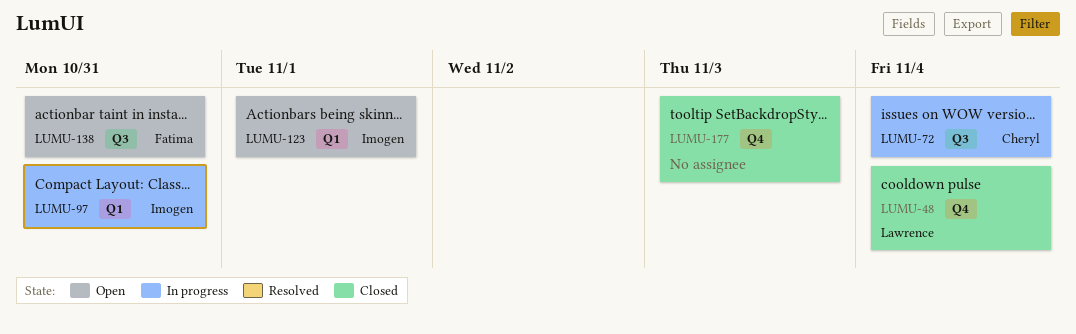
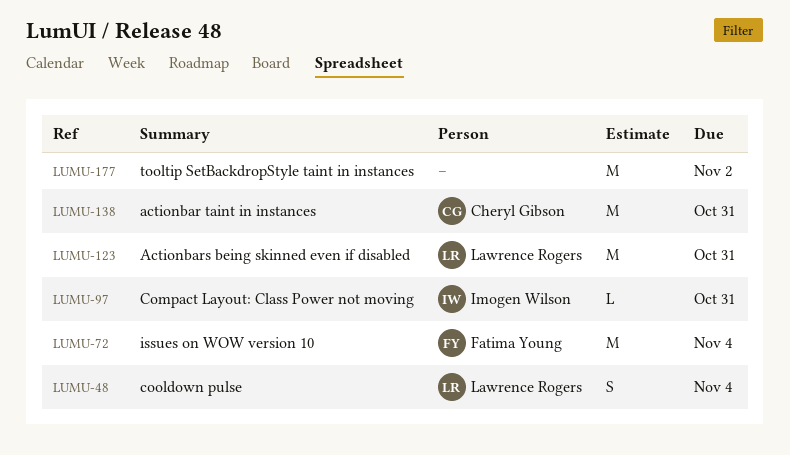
LUMU-72, owner: Cheryl Gibson -> Fatima Young
LUMU-123, owner: Imogen Wilson -> Lawrence Rogers
LUMU-123, due: Nov 1 -> Oct 31
LUMU-138, owner: Fatima Young -> Cheryl Gibson
LUMU-177, due: Nov 3 -> Nov 2

